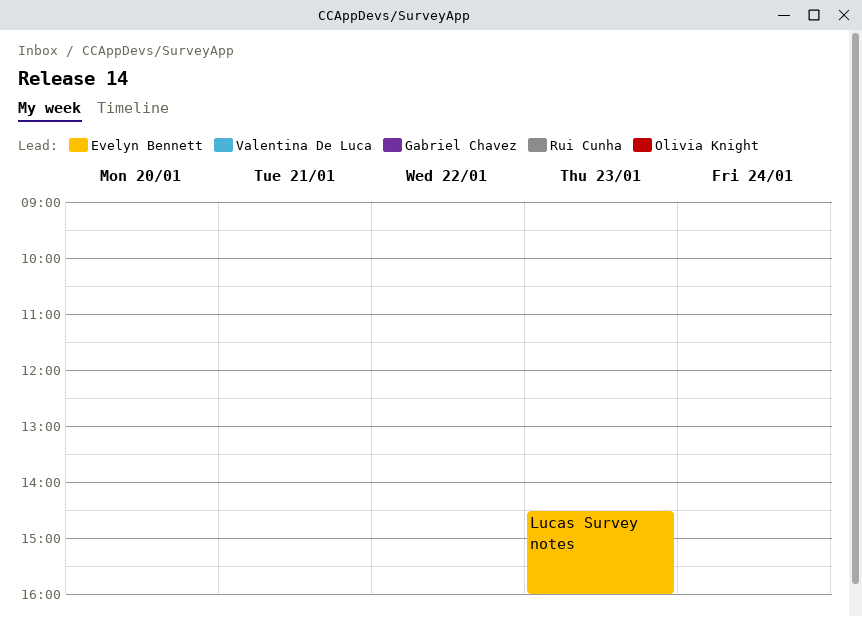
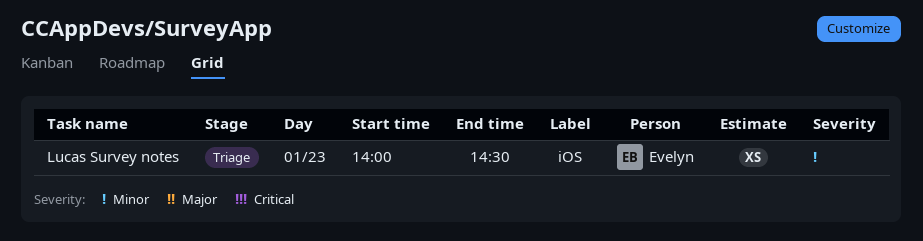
Lucas Survey notes, begins: 14:30 -> 14:00
Lucas Survey notes, ends: 16:00 -> 14:30

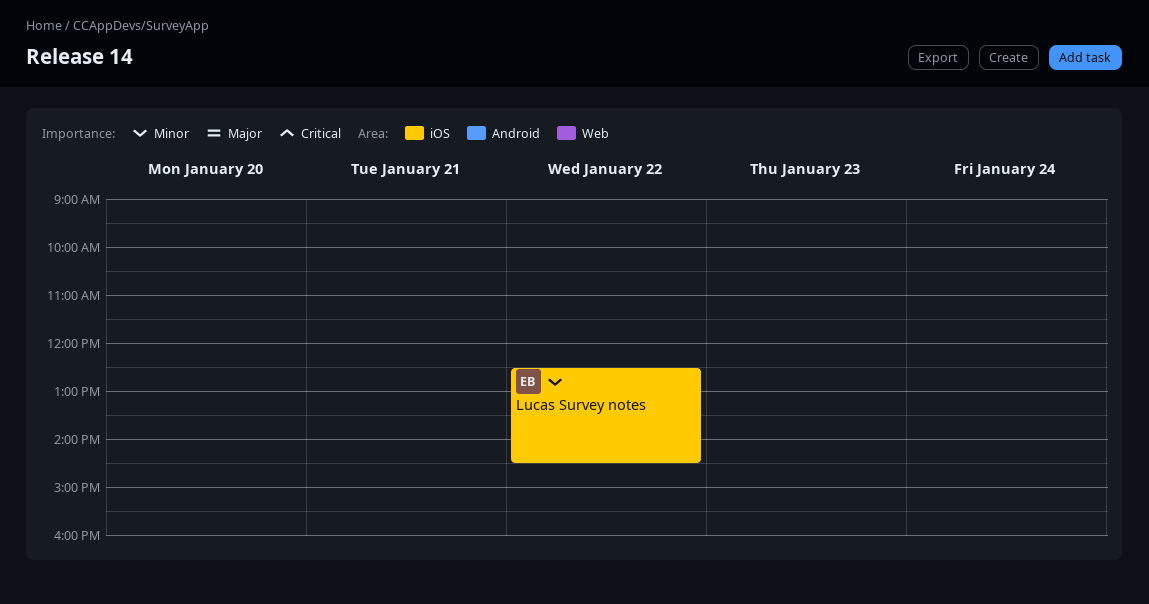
Lucas Survey notes, day: Jan 23 -> Jan 22
Lucas Survey notes, begins: 14:00 -> 12:30

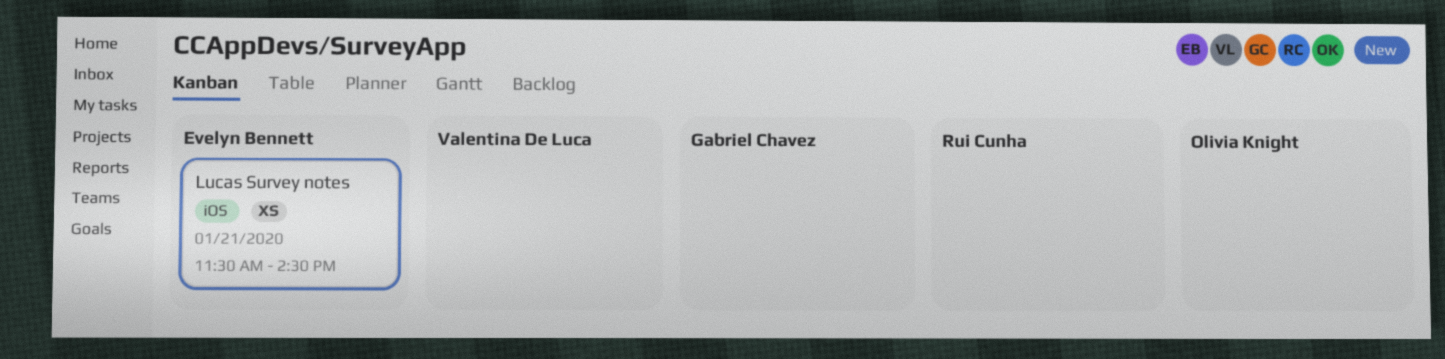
Lucas Survey notes, day: Jan 22 -> Jan 21
Lucas Survey notes, begins: 12:30 -> 11:30

